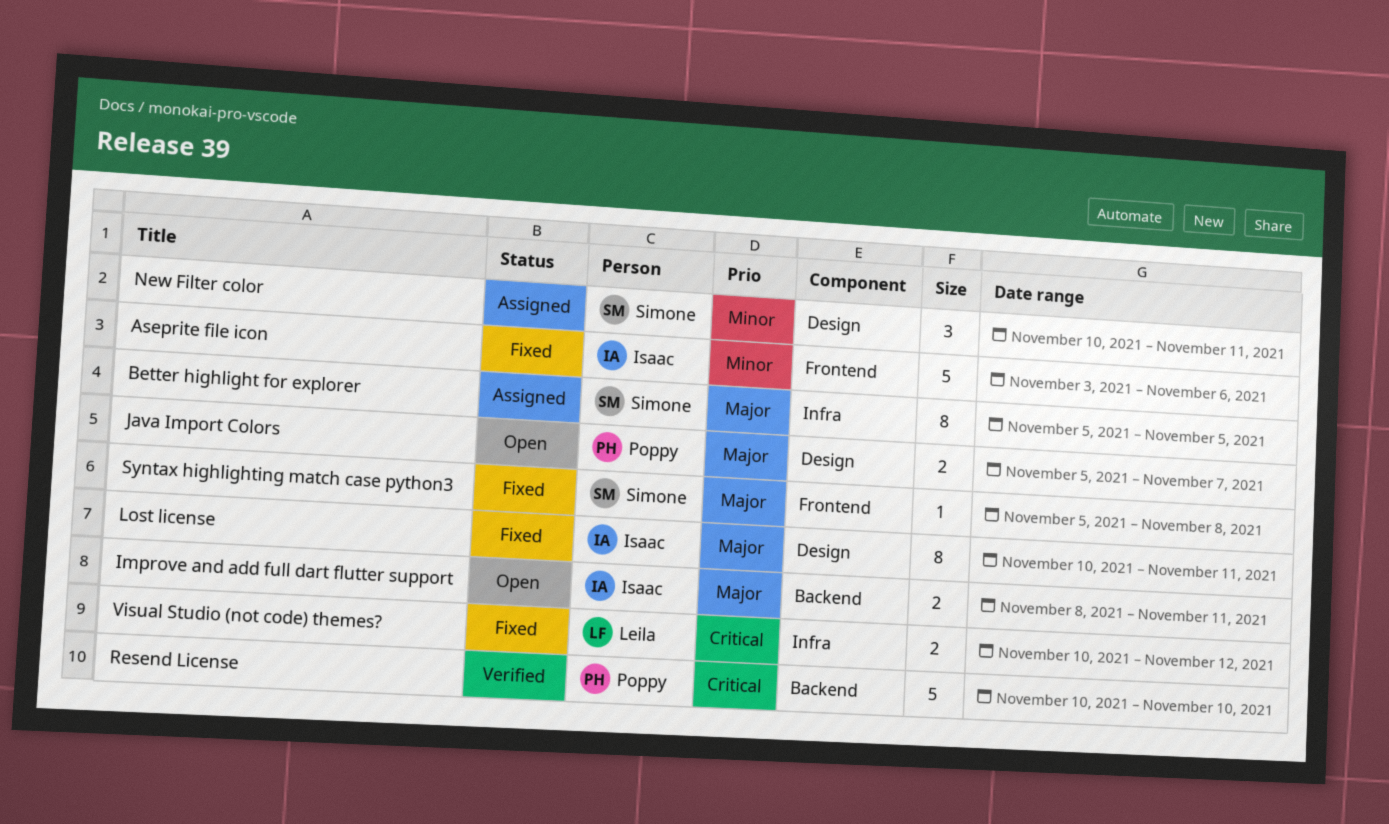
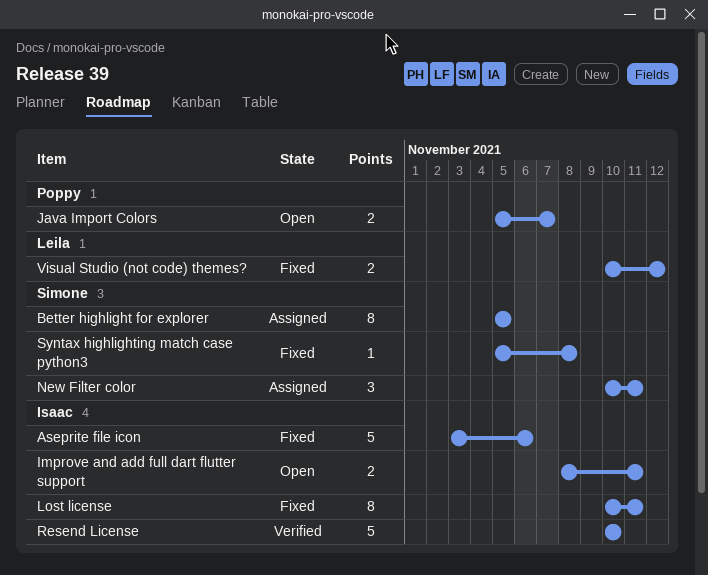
Resend License, owner: Poppy -> Isaac

